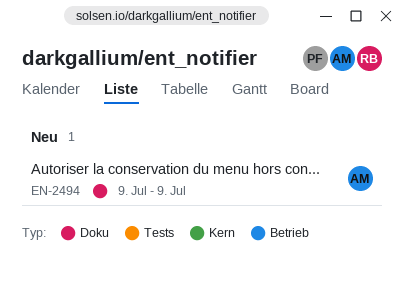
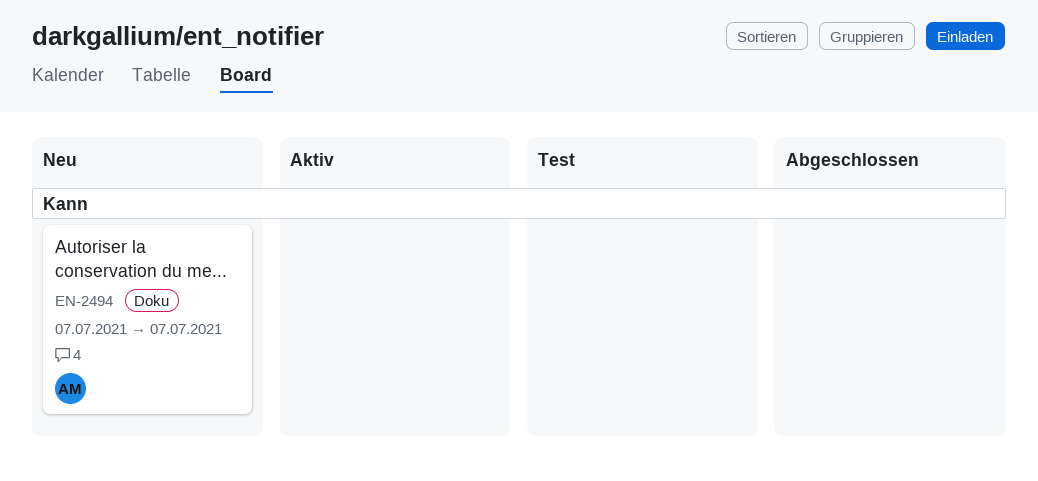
EN-2494, start: Jul 9 -> Jul 7
EN-2494, due: Jul 9 -> Jul 7

